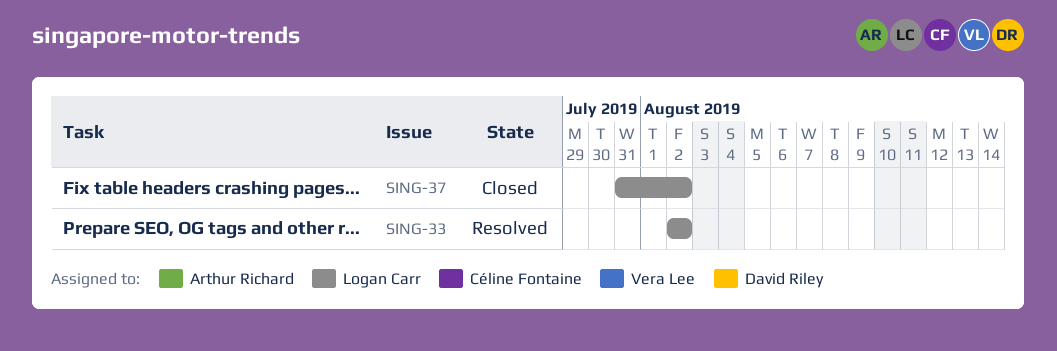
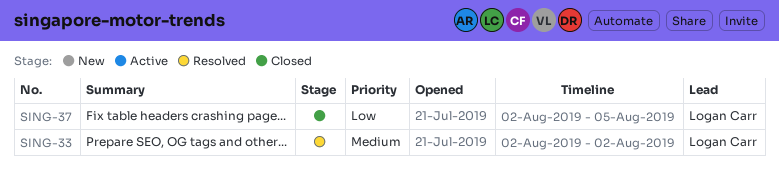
SING-37, start: Jul 31 -> Aug 2
SING-37, due: Aug 2 -> Aug 5

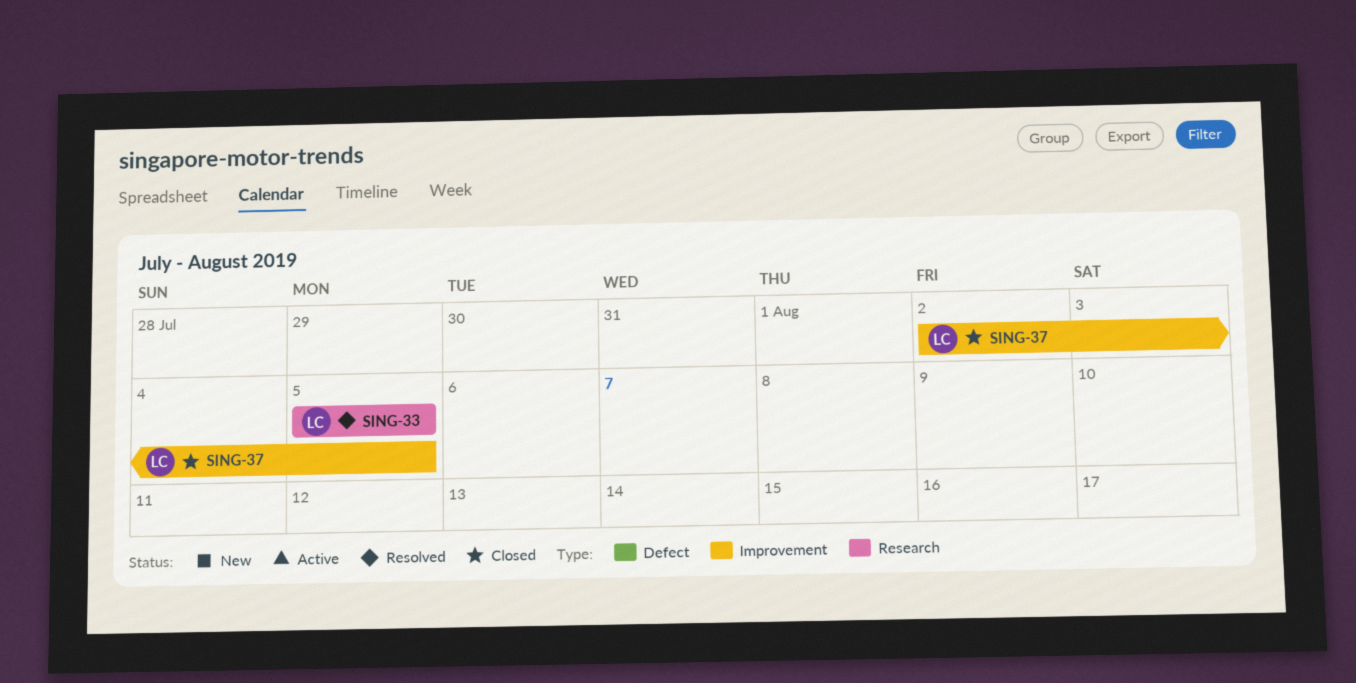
SING-33, start: Aug 2 -> Aug 5
SING-33, due: Aug 2 -> Aug 5

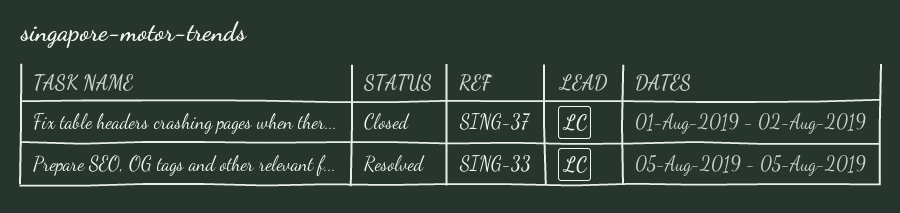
SING-37, start: Aug 2 -> Aug 1
SING-37, due: Aug 5 -> Aug 2

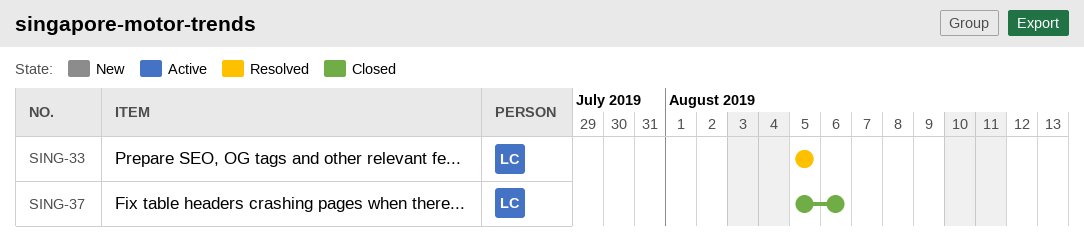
SING-37, start: Aug 1 -> Aug 5
SING-37, due: Aug 2 -> Aug 6

